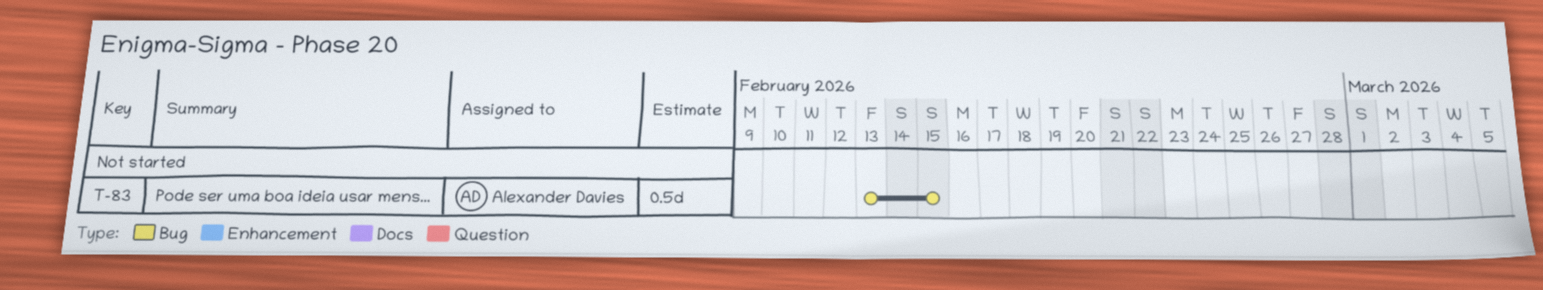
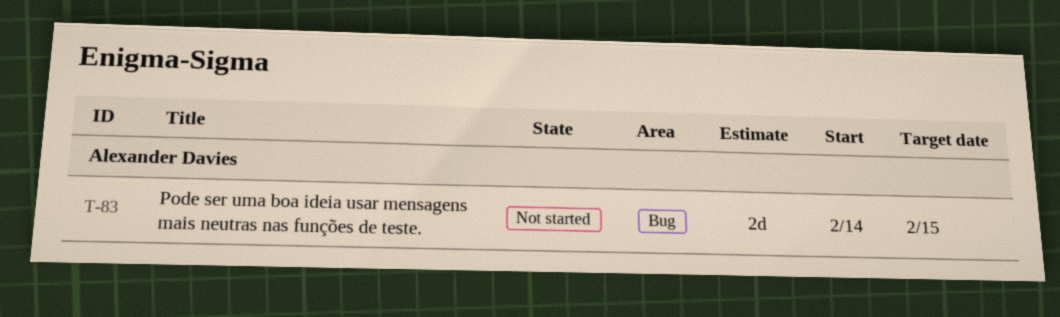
T-83, estimate: 0.5d -> 2d
T-83, start: Feb 13 -> Feb 14

